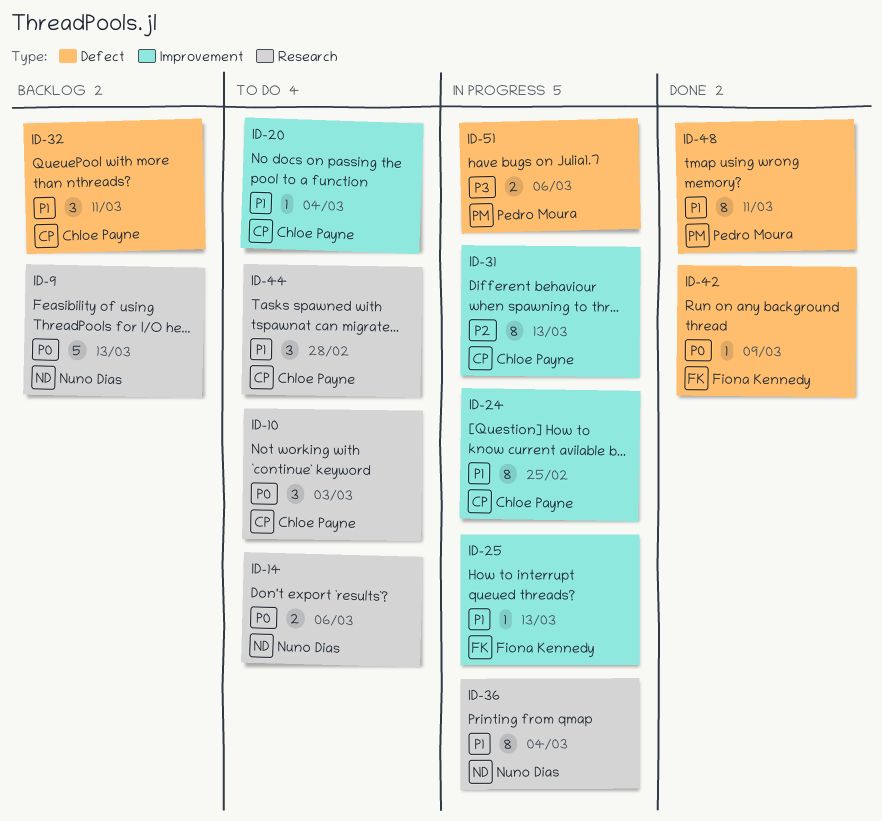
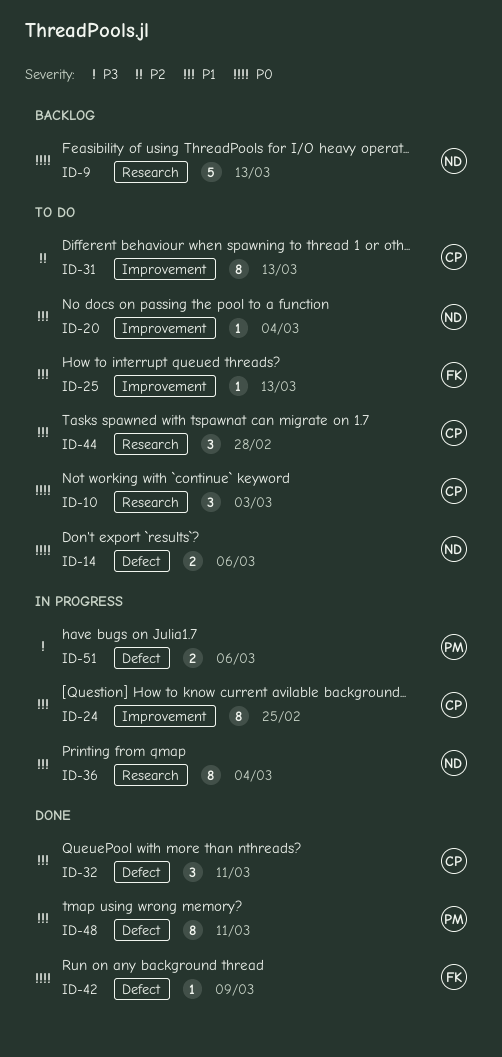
ID-14, label: Research -> Defect
ID-20, owner: Chloe Payne -> Nuno Dias
ID-25, status: In progress -> To do
ID-31, status: In progress -> To do
ID-32, status: Backlog -> Done

